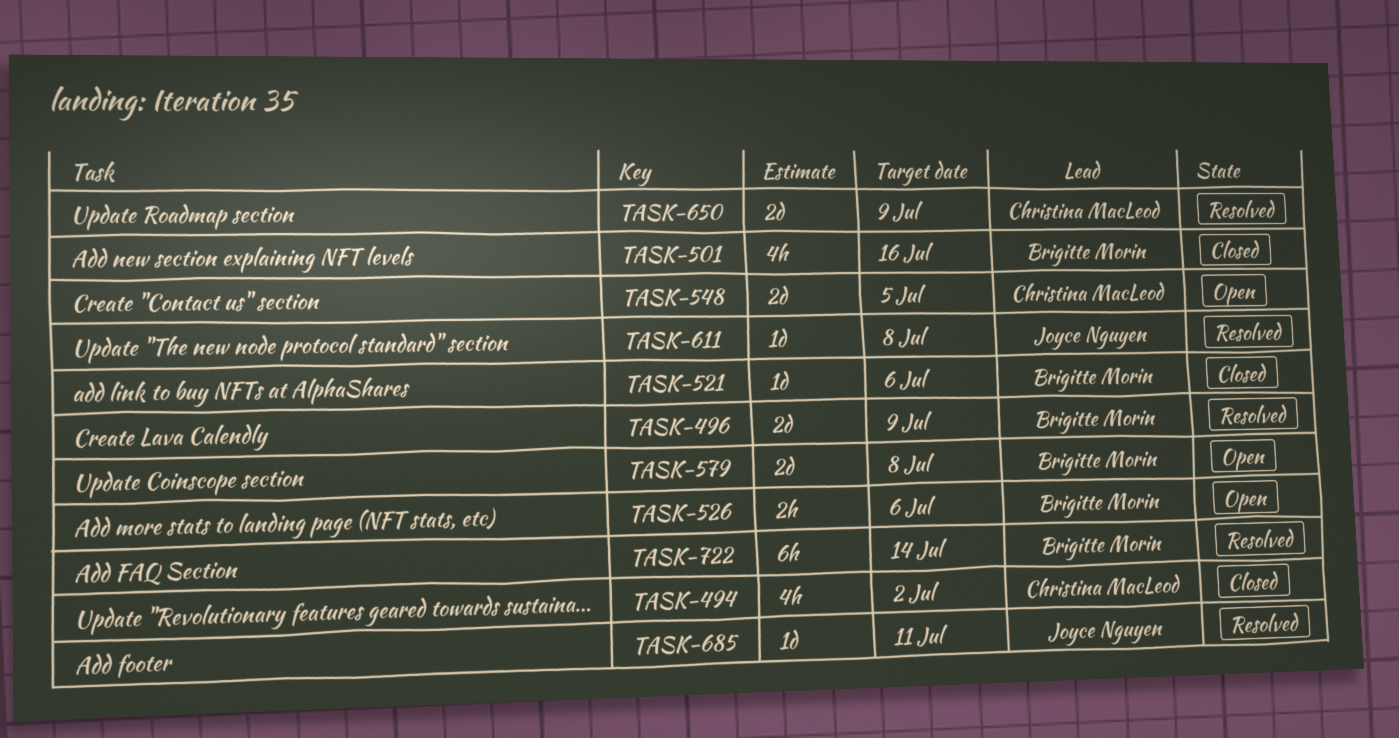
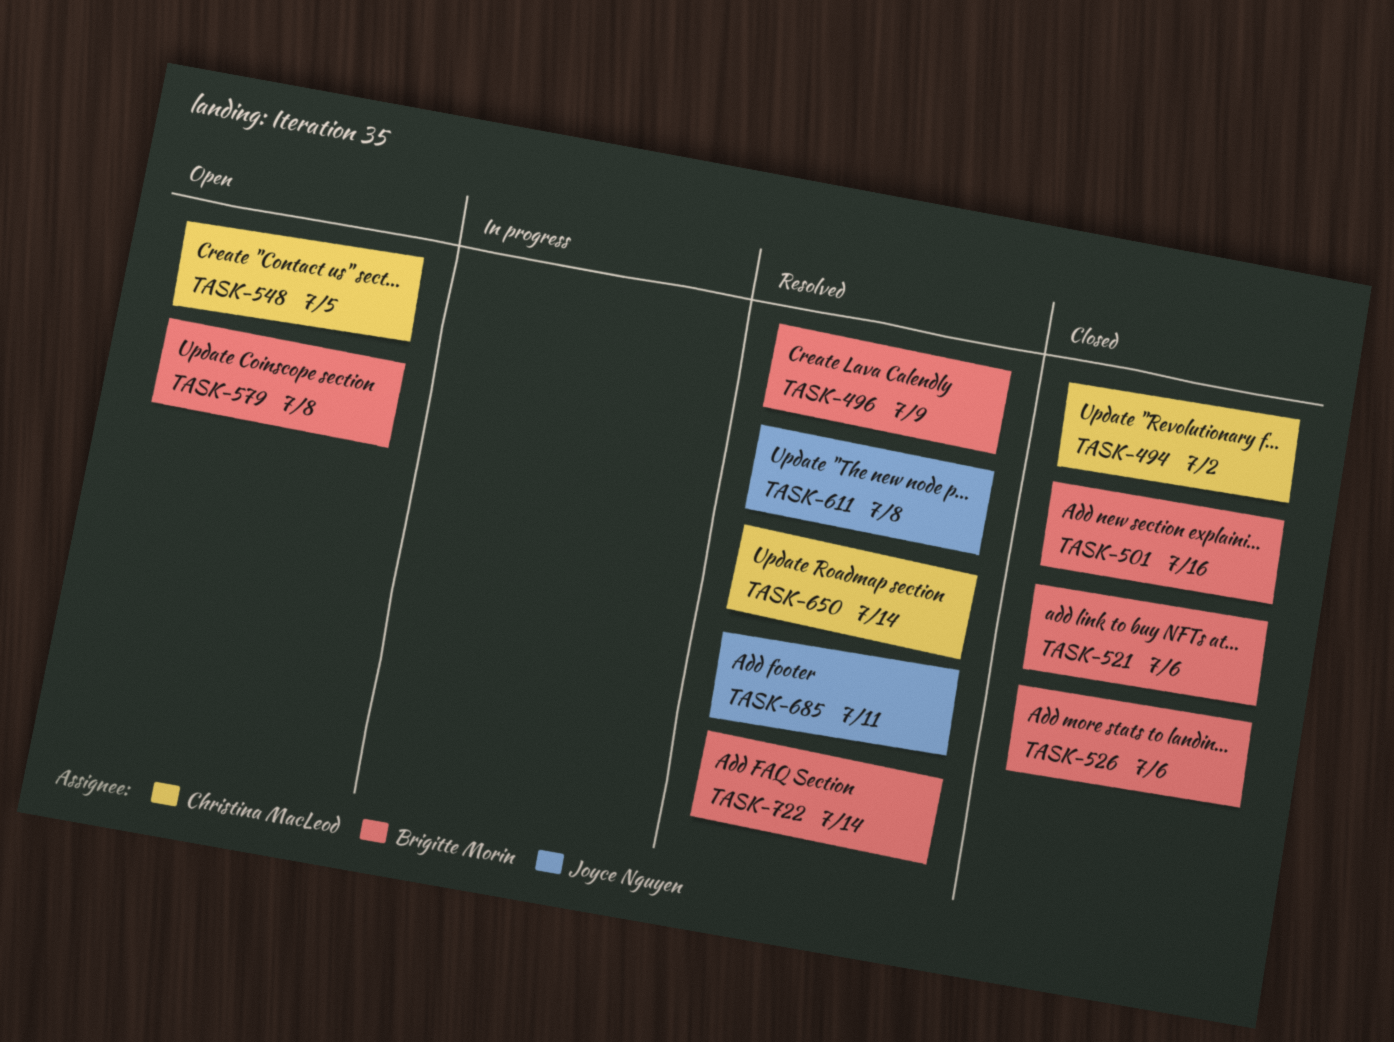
TASK-526, status: Open -> Closed
TASK-650, due: Jul 9 -> Jul 14

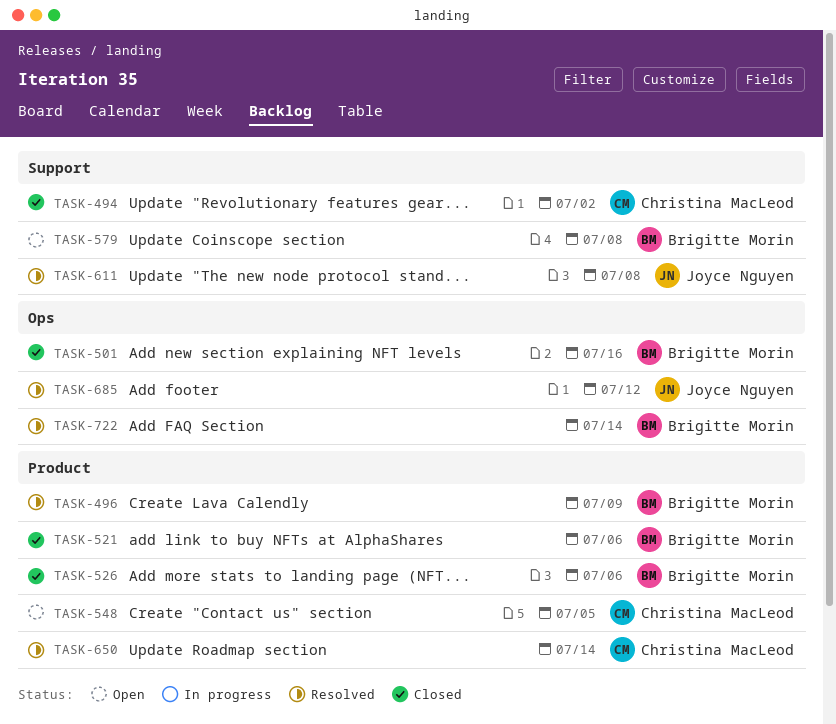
TASK-685, due: Jul 11 -> Jul 12

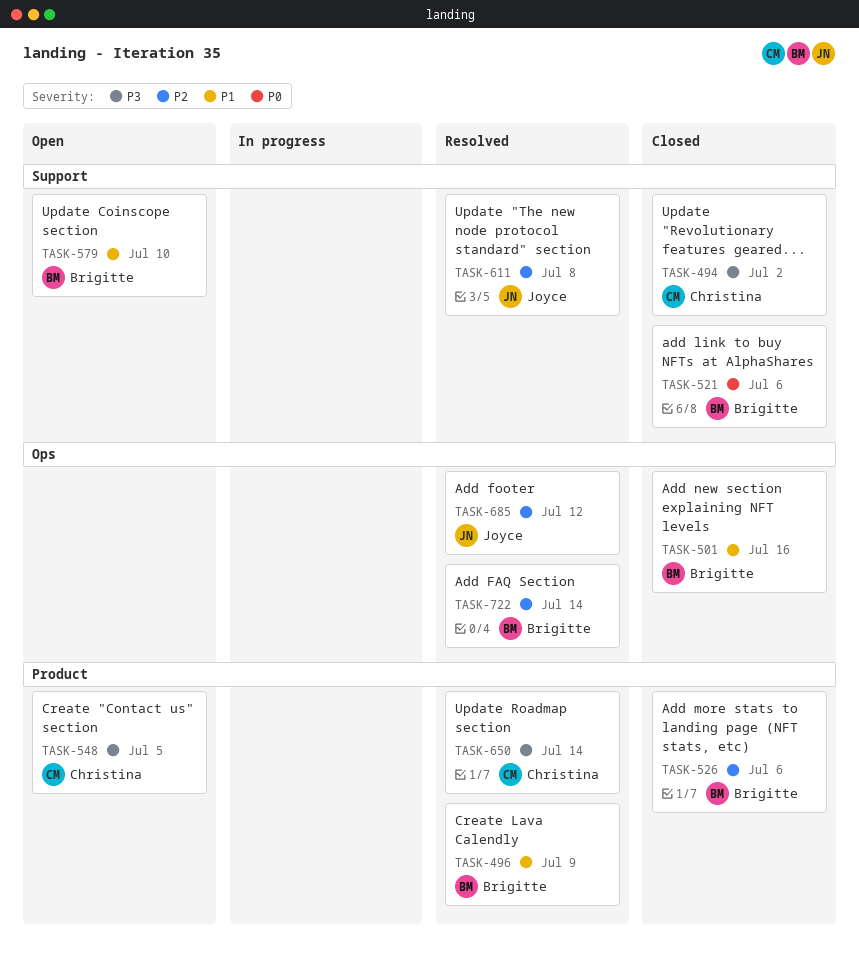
TASK-521, label: Product -> Support
TASK-579, due: Jul 8 -> Jul 10

